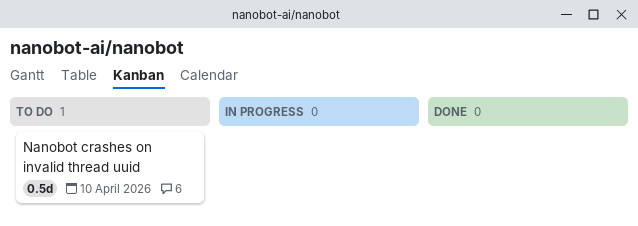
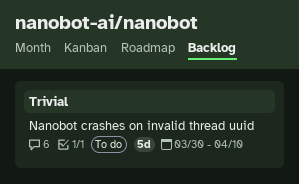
Nanobot crashes on invalid thread uuid, estimate: 0.5d -> 5d

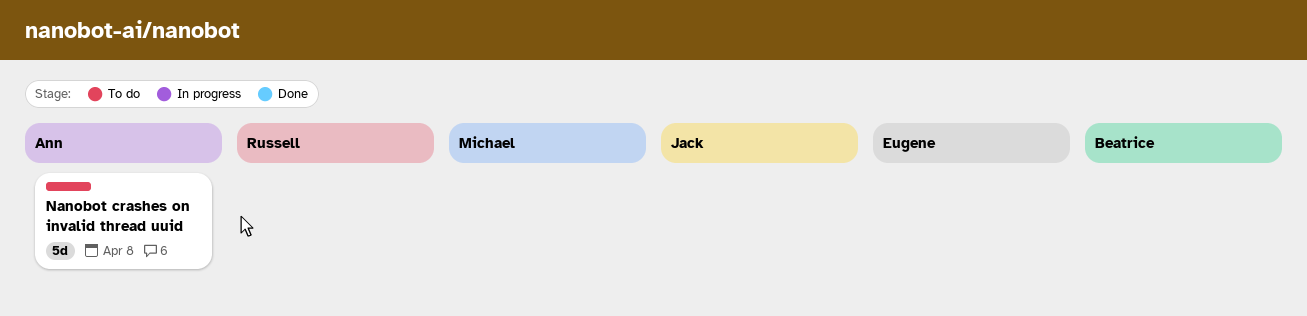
Nanobot crashes on invalid thread uuid, due: Apr 10 -> Apr 8

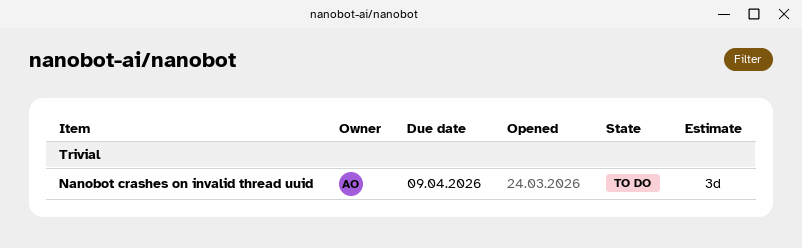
Nanobot crashes on invalid thread uuid, estimate: 5d -> 3d
Nanobot crashes on invalid thread uuid, due: Apr 8 -> Apr 9

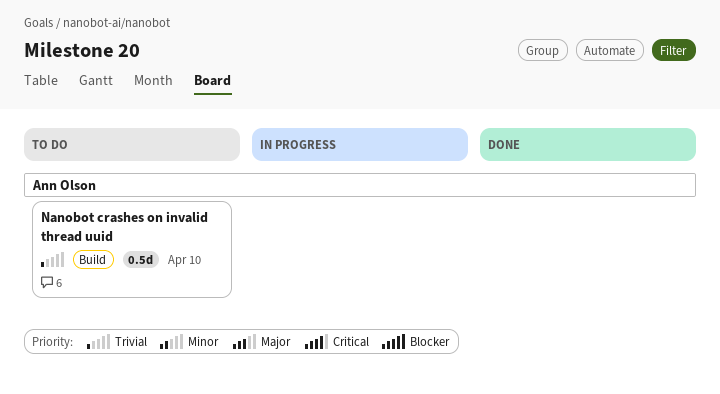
Nanobot crashes on invalid thread uuid, estimate: 3d -> 0.5d
Nanobot crashes on invalid thread uuid, due: Apr 9 -> Apr 10

